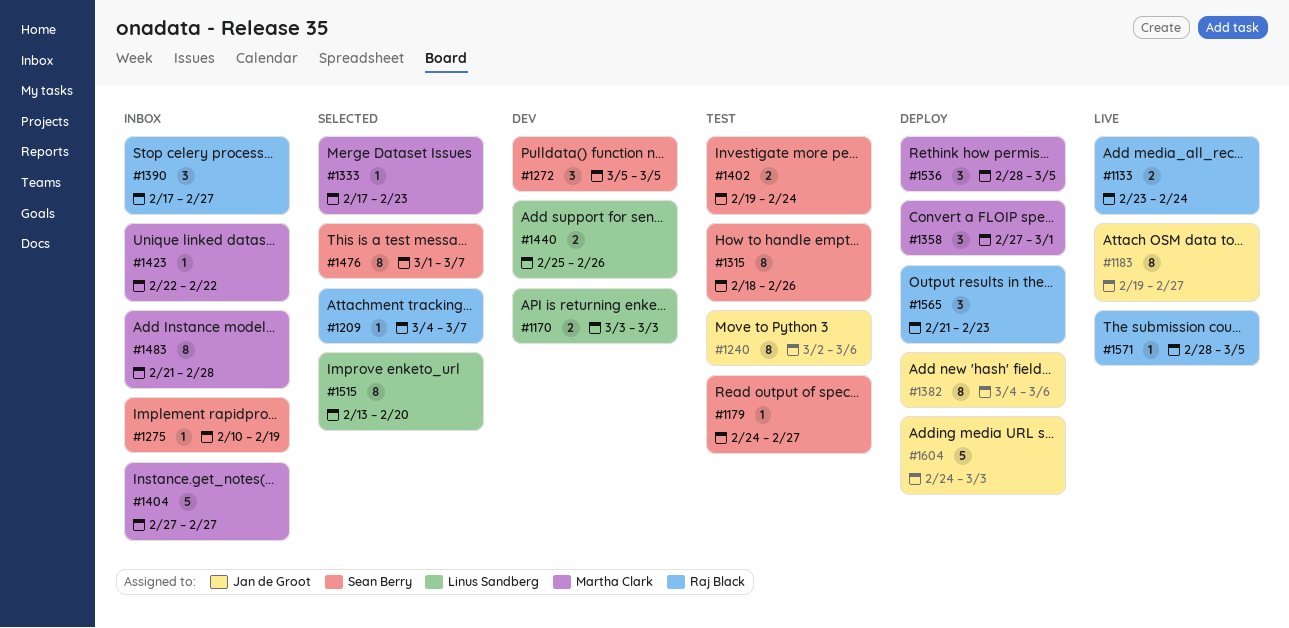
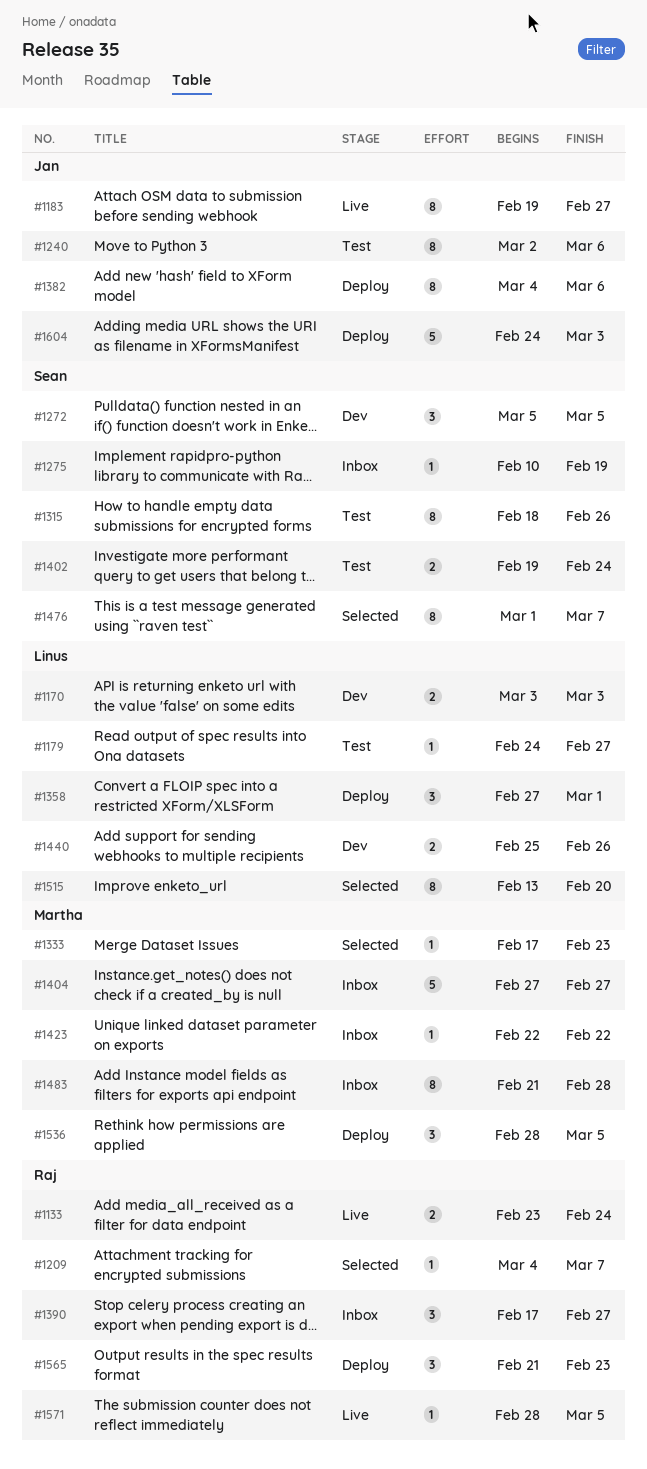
#1179, owner: Sean Berry -> Linus Sandberg
#1358, owner: Martha Clark -> Linus Sandberg

